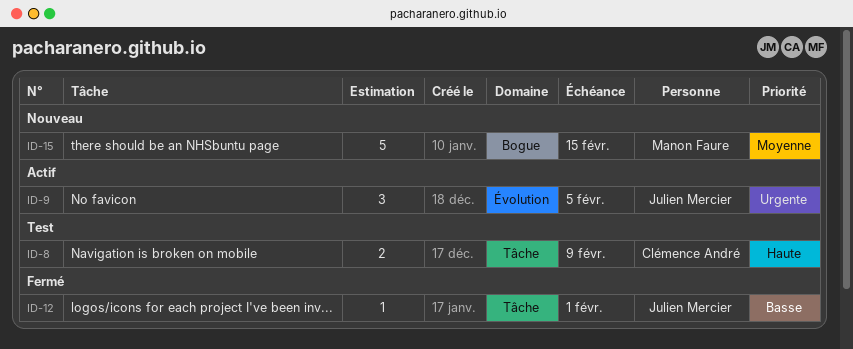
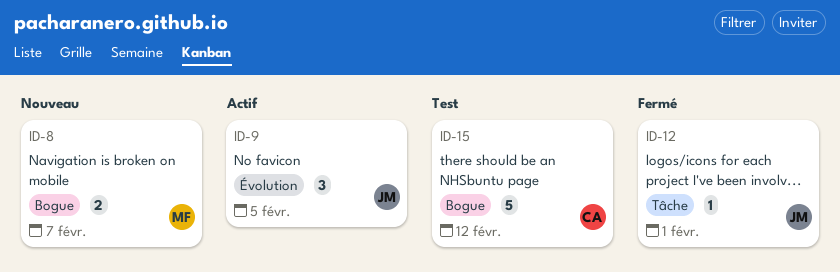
ID-8, status: Test -> Nouveau
ID-8, owner: Clémence André -> Manon Faure
ID-8, label: Tâche -> Bogue
ID-8, due: Feb 9 -> Feb 7
ID-15, status: Nouveau -> Test
ID-15, owner: Manon Faure -> Clémence André
ID-15, due: Feb 15 -> Feb 12

